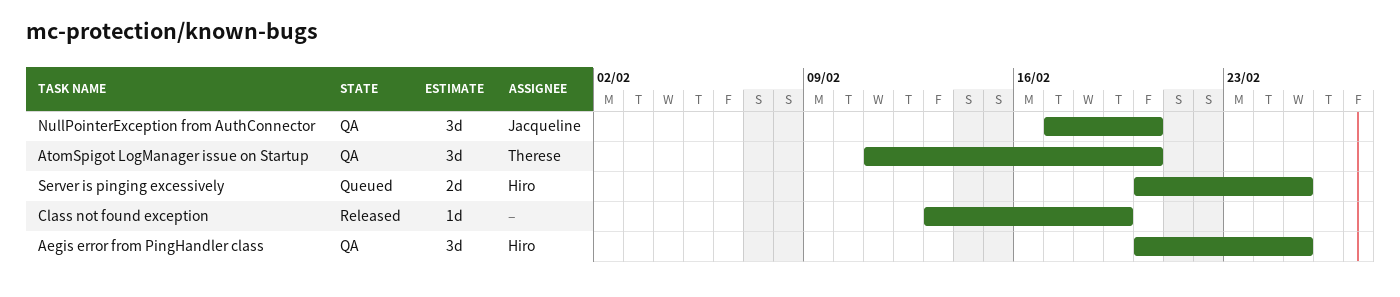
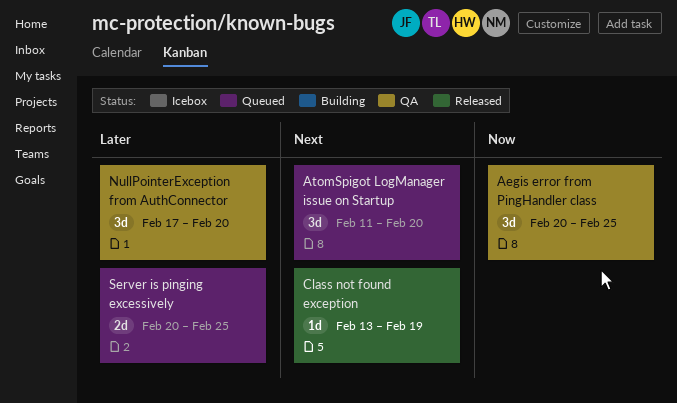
AtomSpigot LogManager issue on Startup, status: QA -> Queued

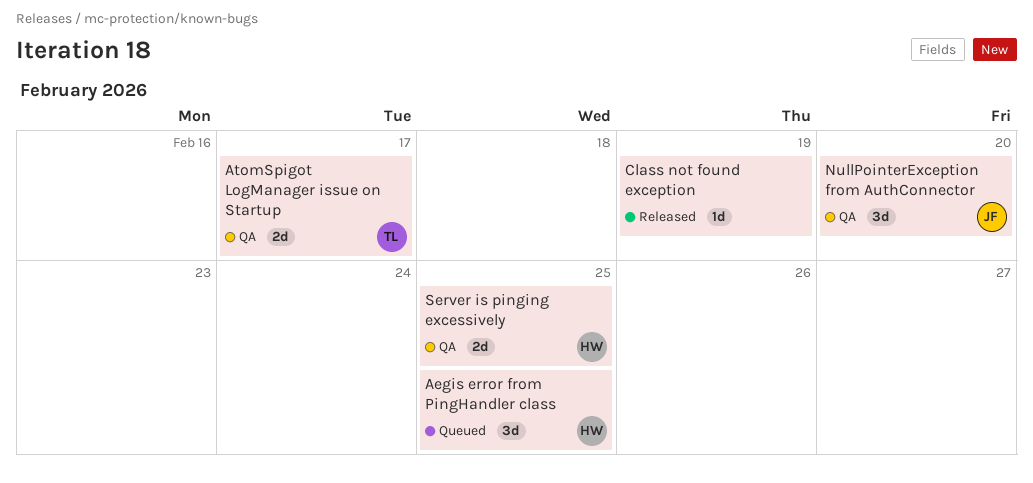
Aegis error from PingHandler class, status: QA -> Queued
AtomSpigot LogManager issue on Startup, status: Queued -> QA
AtomSpigot LogManager issue on Startup, estimate: 3d -> 2d
AtomSpigot LogManager issue on Startup, due: Feb 20 -> Feb 17
Server is pinging excessively, status: Queued -> QA

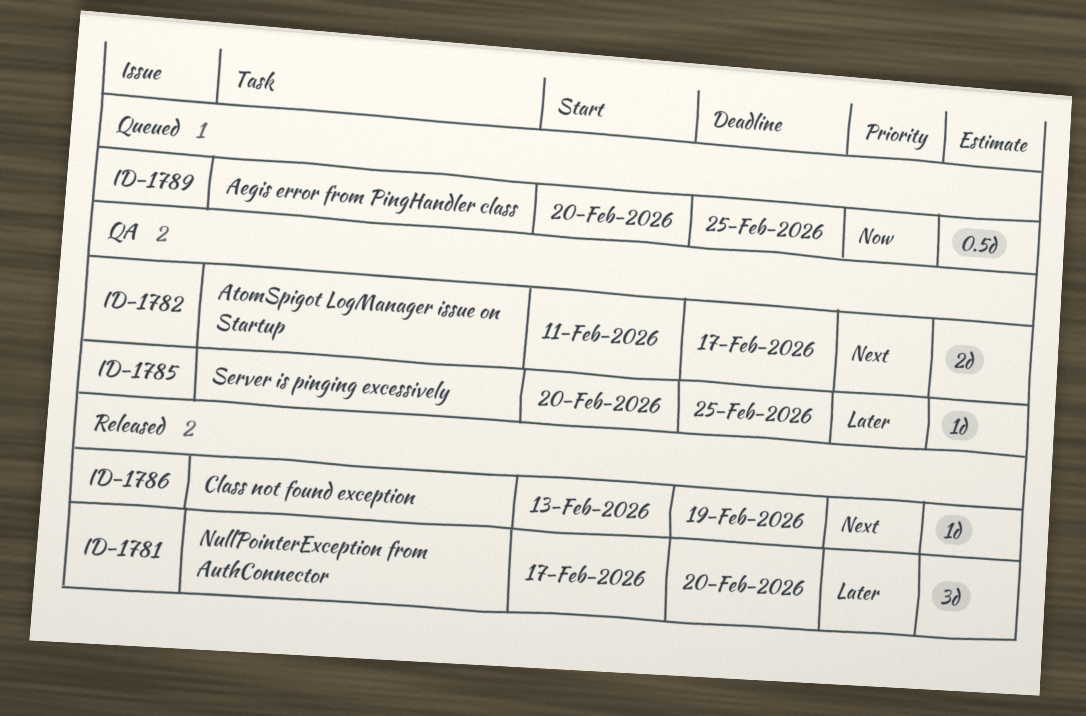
Aegis error from PingHandler class, estimate: 3d -> 0.5d
NullPointerException from AuthConnector, status: QA -> Released
Server is pinging excessively, estimate: 2d -> 1d

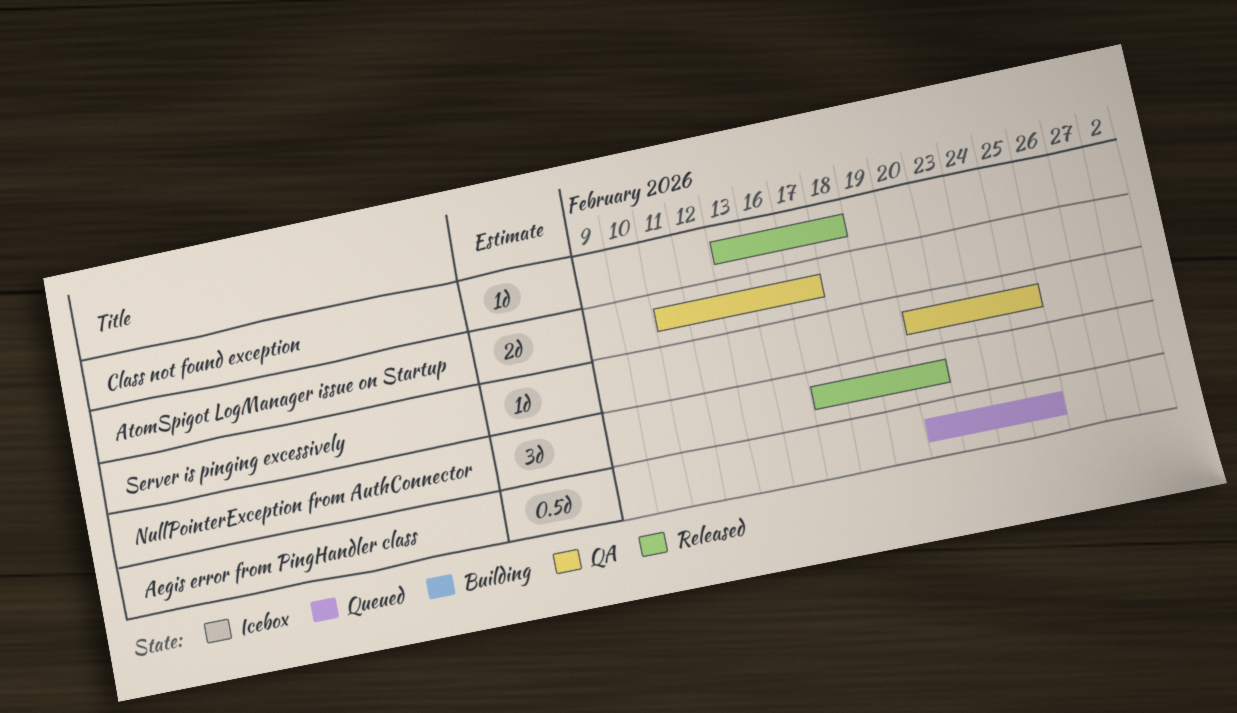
Class not found exception, due: Feb 19 -> Feb 18

